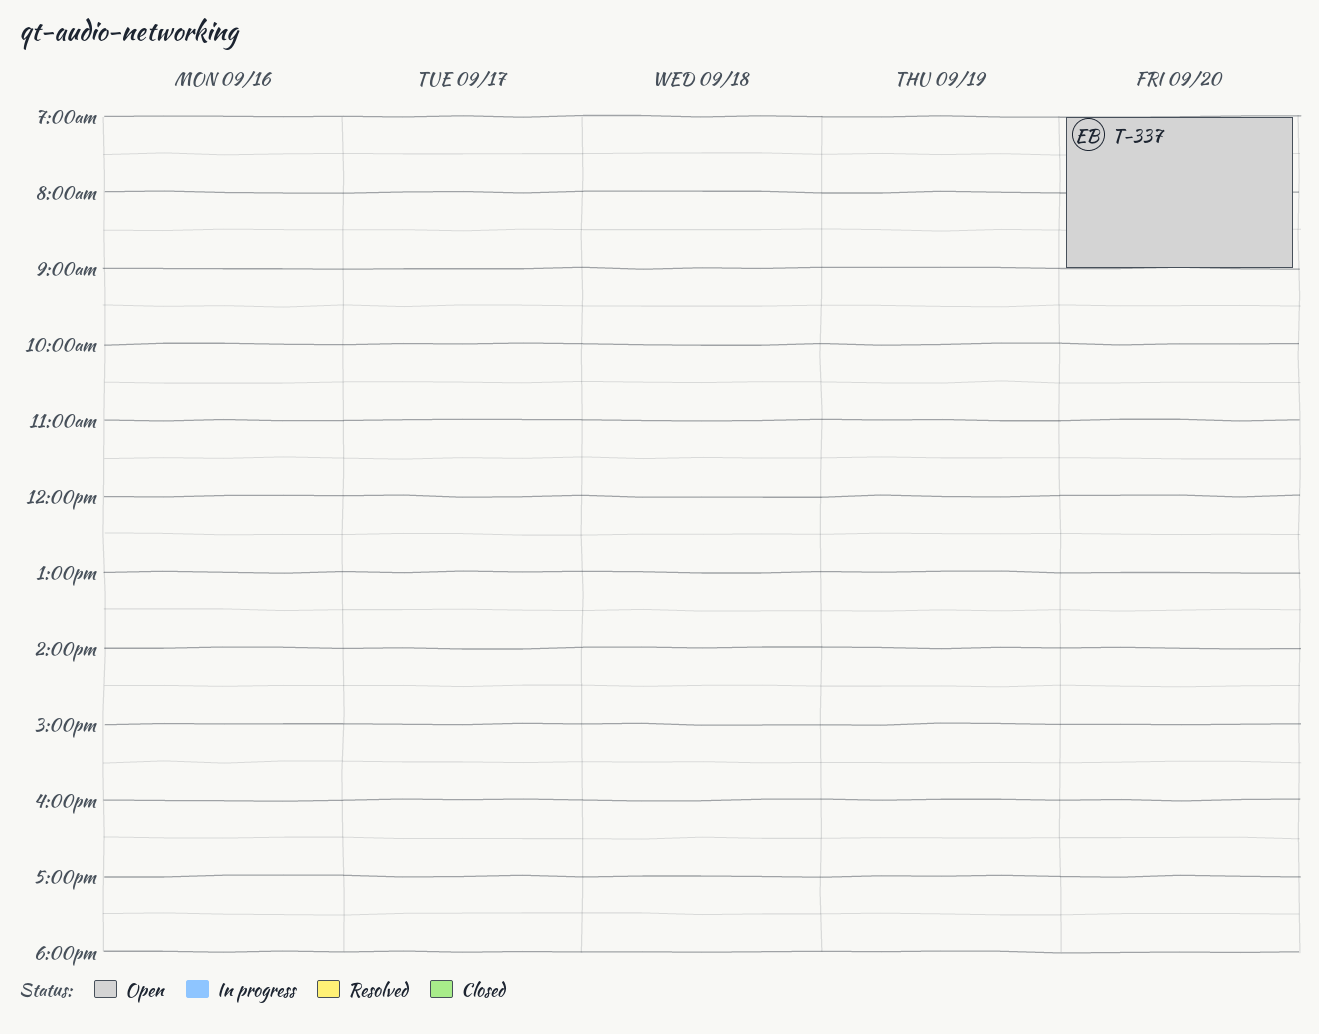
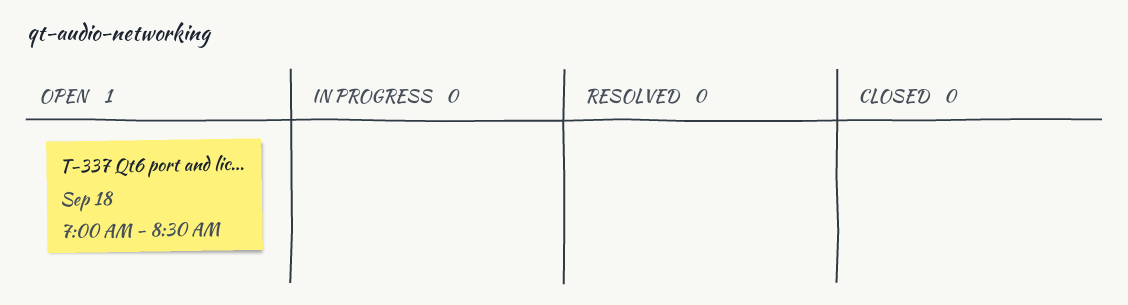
T-337, day: Sep 20 -> Sep 18
T-337, ends: 09:00 -> 08:30

